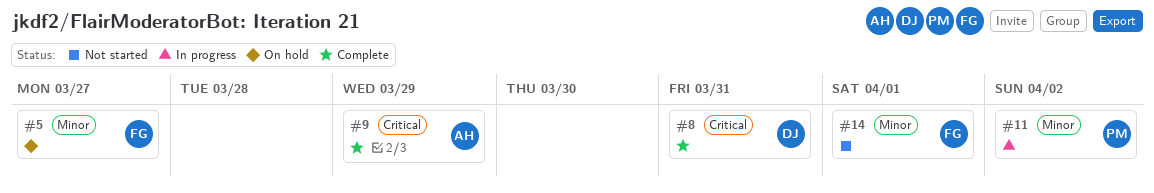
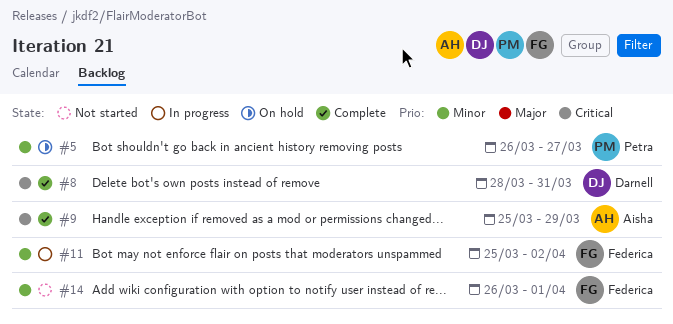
#5, owner: Federica -> Petra
#11, owner: Petra -> Federica

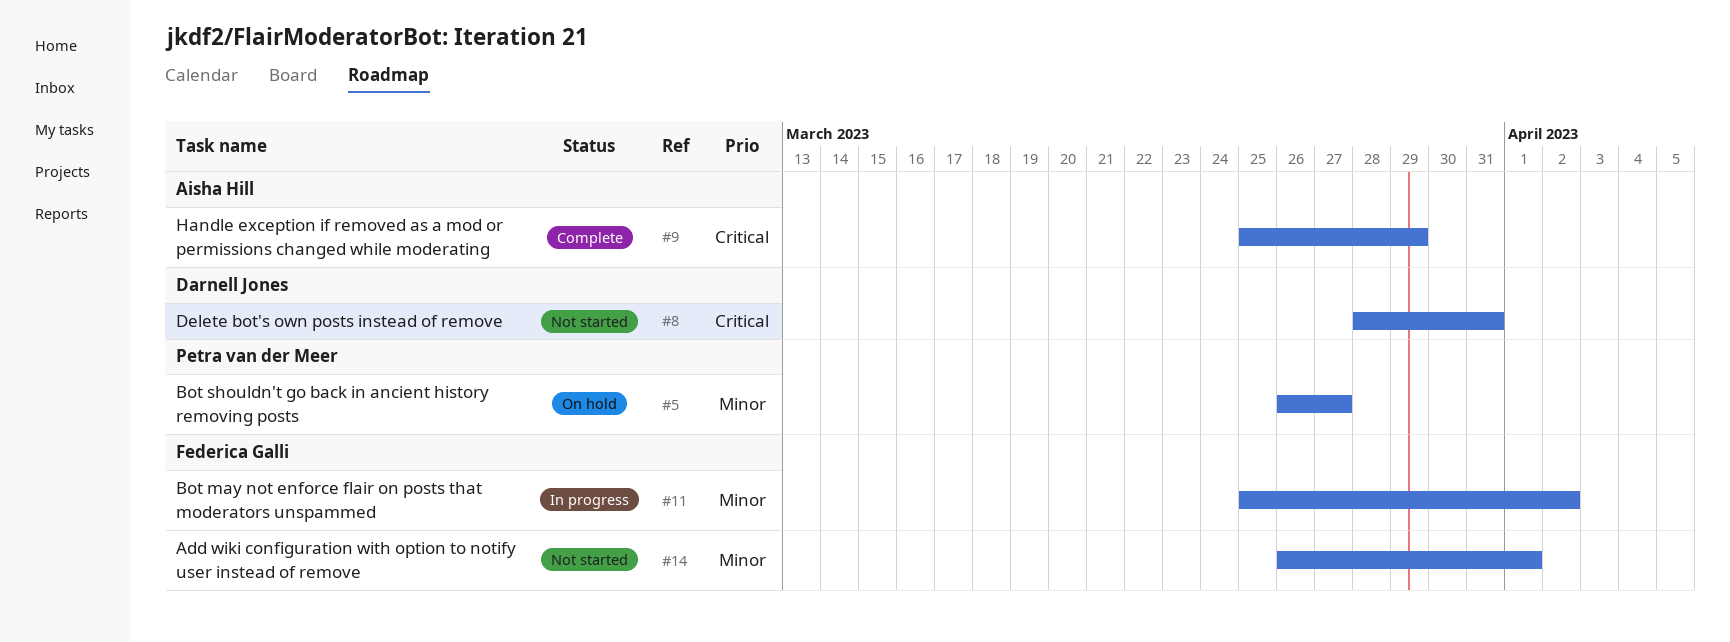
#8, status: Complete -> Not started

